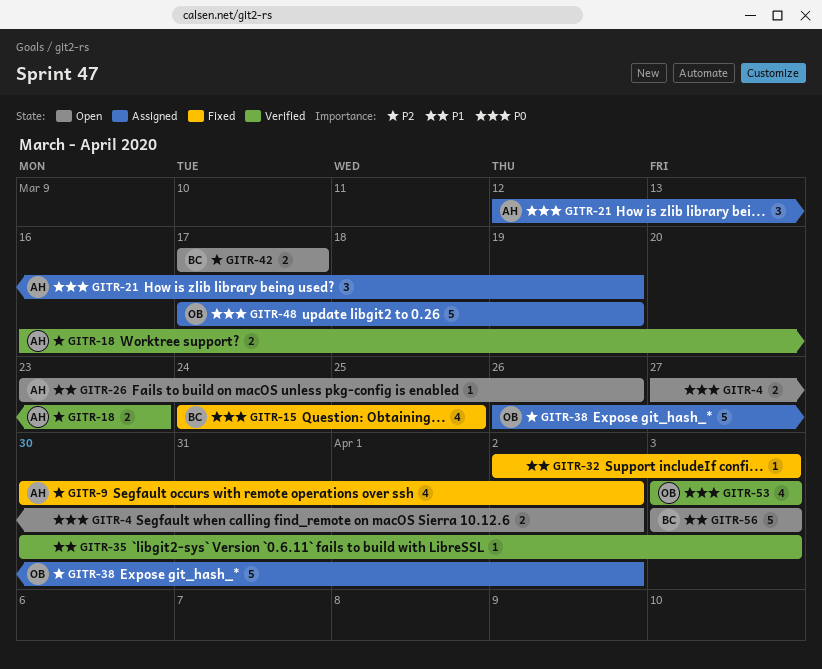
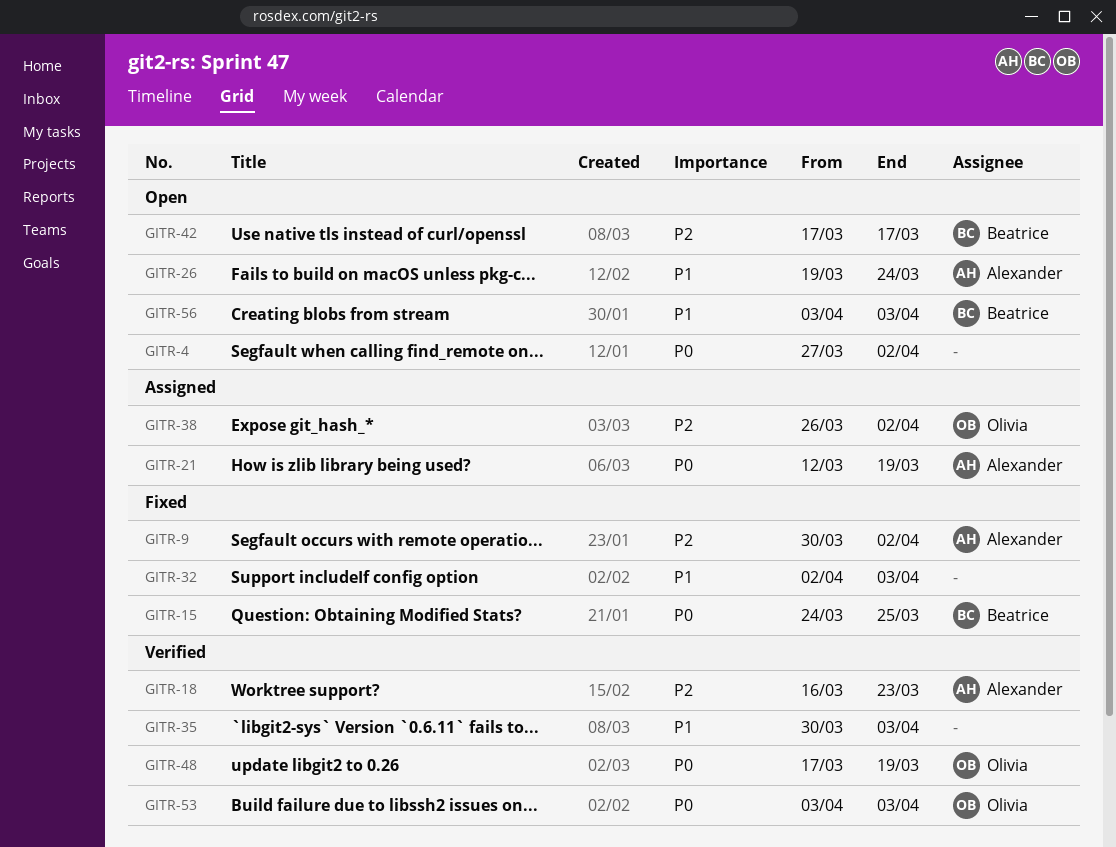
GITR-26, start: Mar 23 -> Mar 19
GITR-26, due: Mar 26 -> Mar 24
GITR-48, status: Assigned -> Verified

